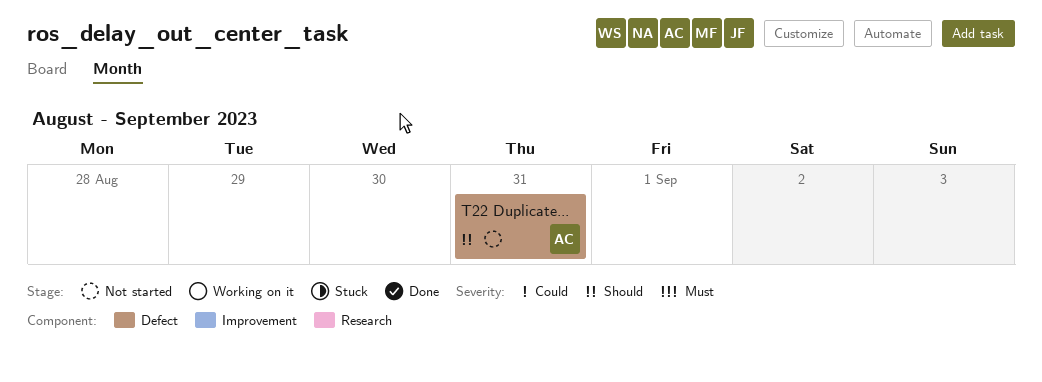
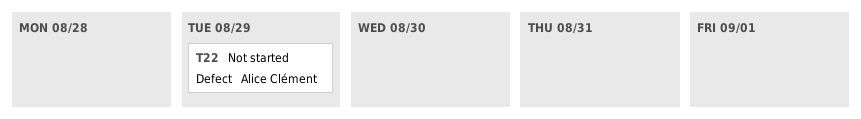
T22, due: Aug 31 -> Aug 29

